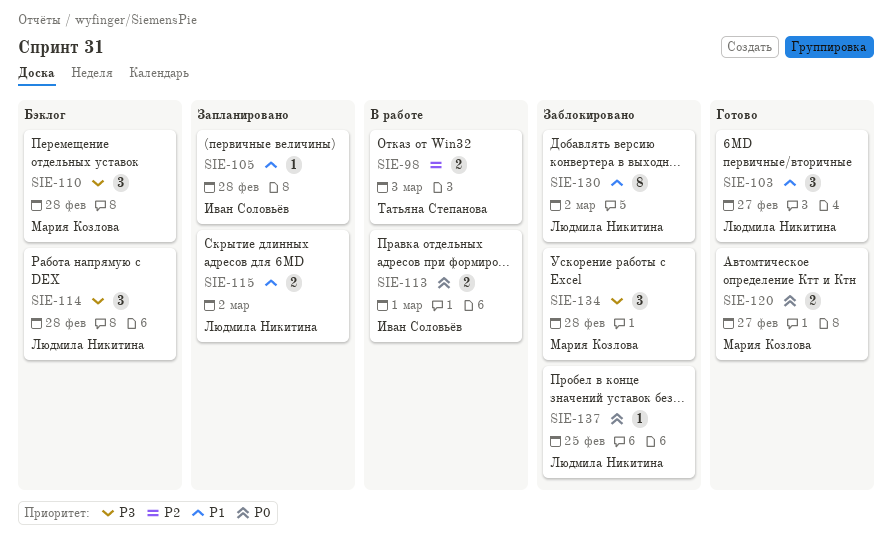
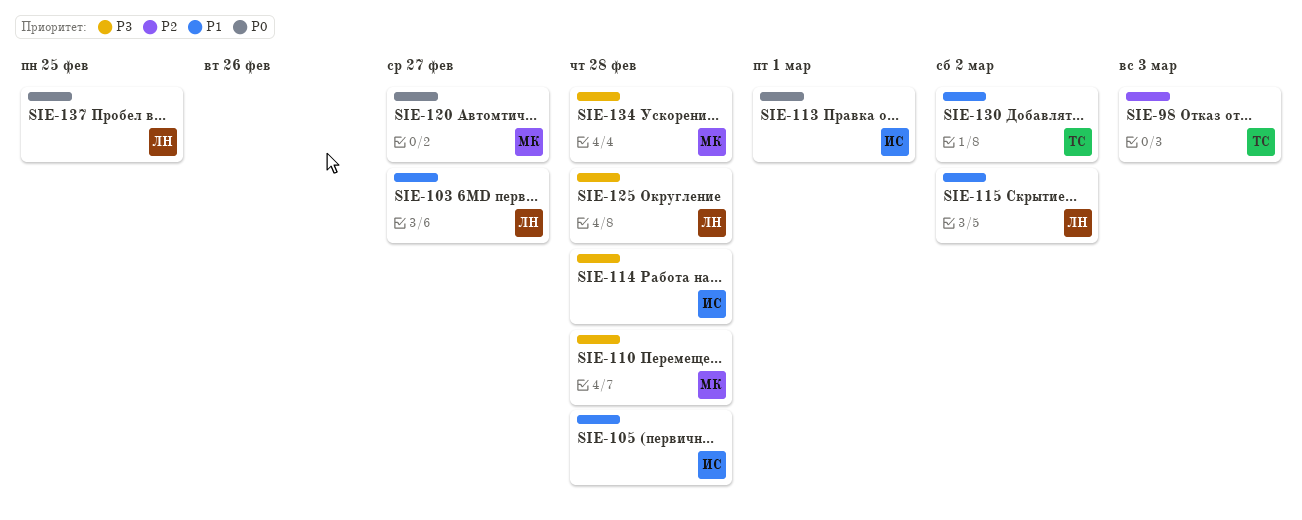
SIE-114, owner: Людмила Никитина -> Иван Соловьёв
SIE-125: none -> present
SIE-130, owner: Людмила Никитина -> Татьяна Степанова

